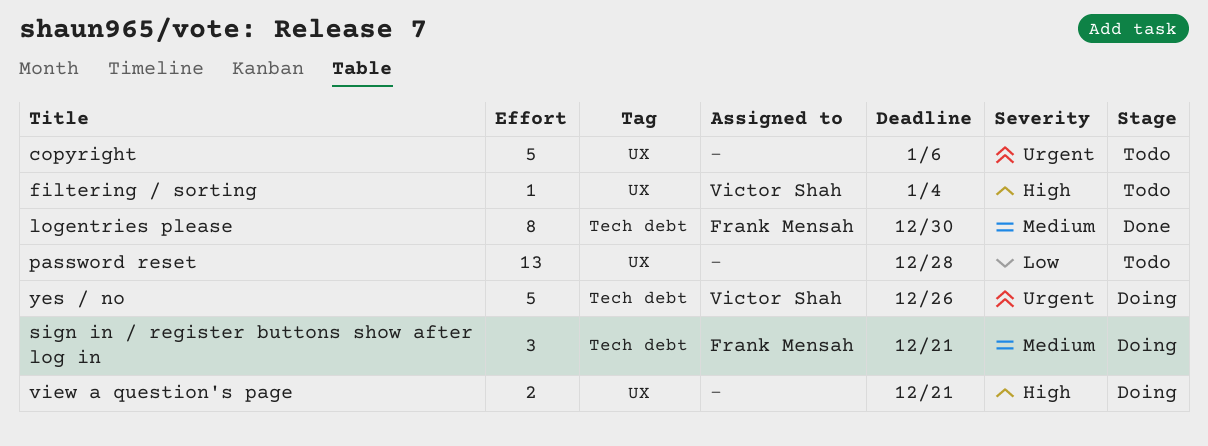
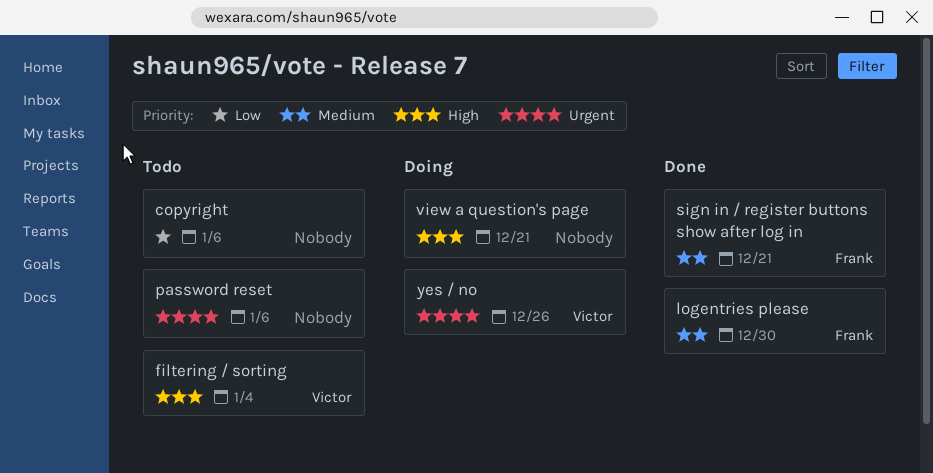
copyright, priority: Urgent -> Low
password reset, priority: Low -> Urgent
password reset, due: Dec 28 -> Jan 6
sign in / register buttons show after log in, status: Doing -> Done

